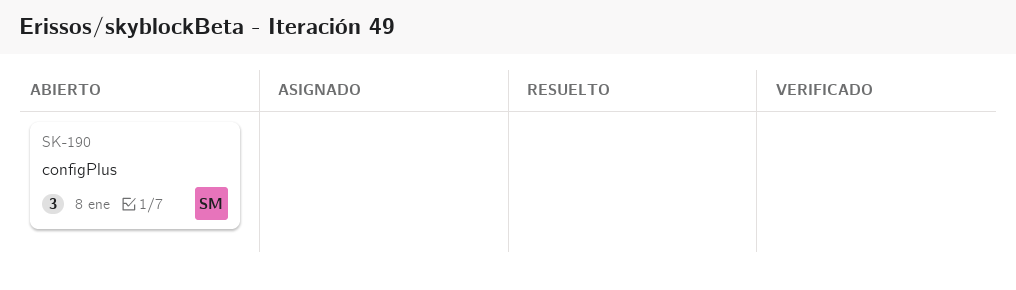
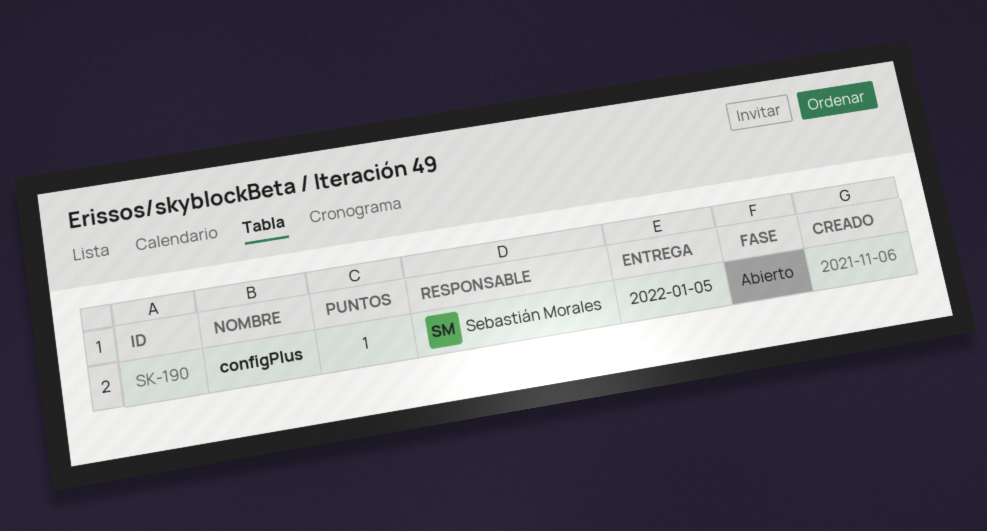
SK-190, estimate: 3 -> 1
SK-190, due: Jan 8 -> Jan 5

